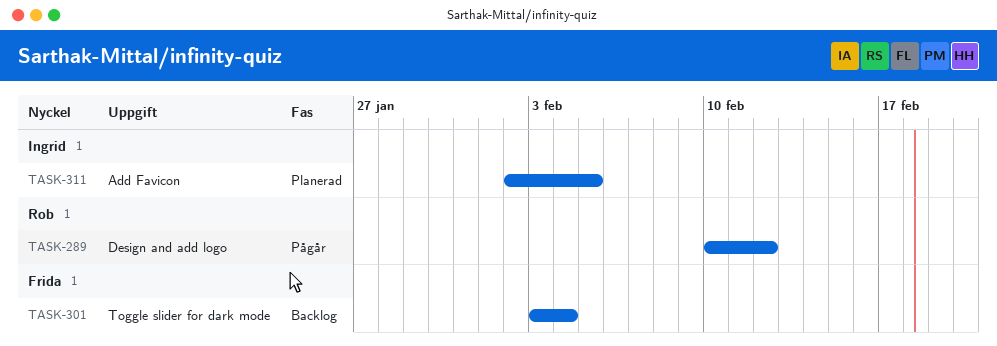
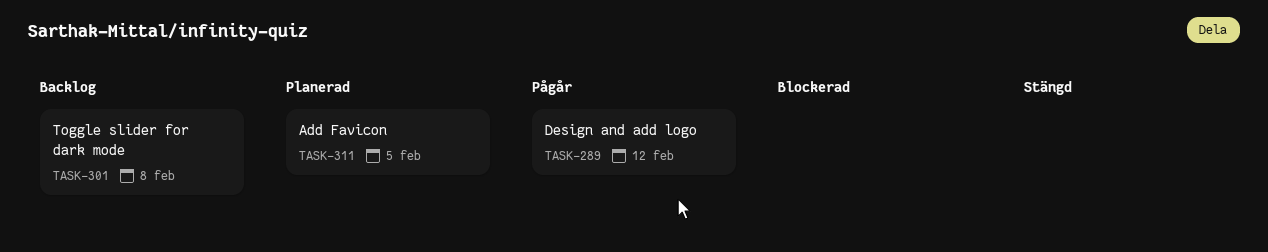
TASK-301, due: Feb 4 -> Feb 8

